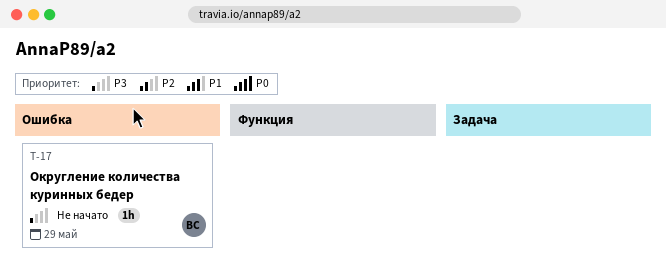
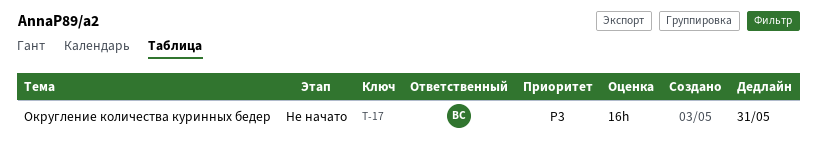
T-17, estimate: 1h -> 16h
T-17, due: May 29 -> May 31

